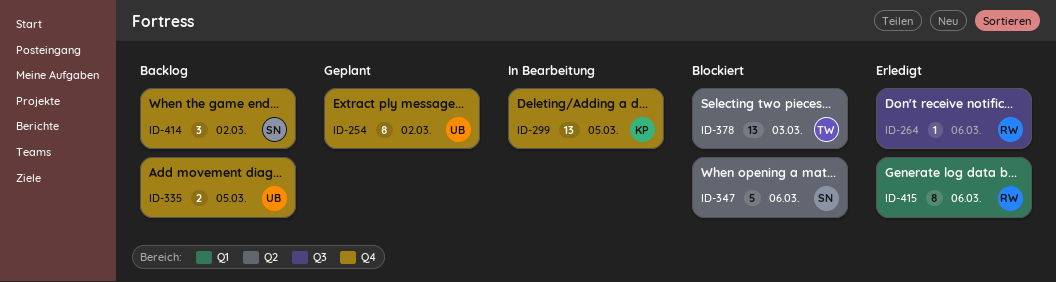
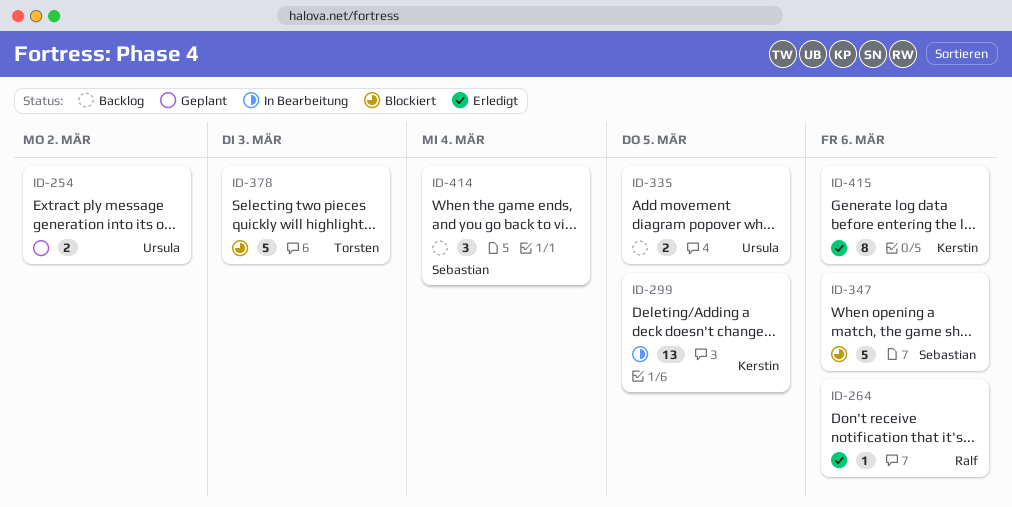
ID-254, estimate: 8 -> 2
ID-378, estimate: 13 -> 5
ID-414, due: Mar 2 -> Mar 4
ID-415, owner: Ralf -> Kerstin

